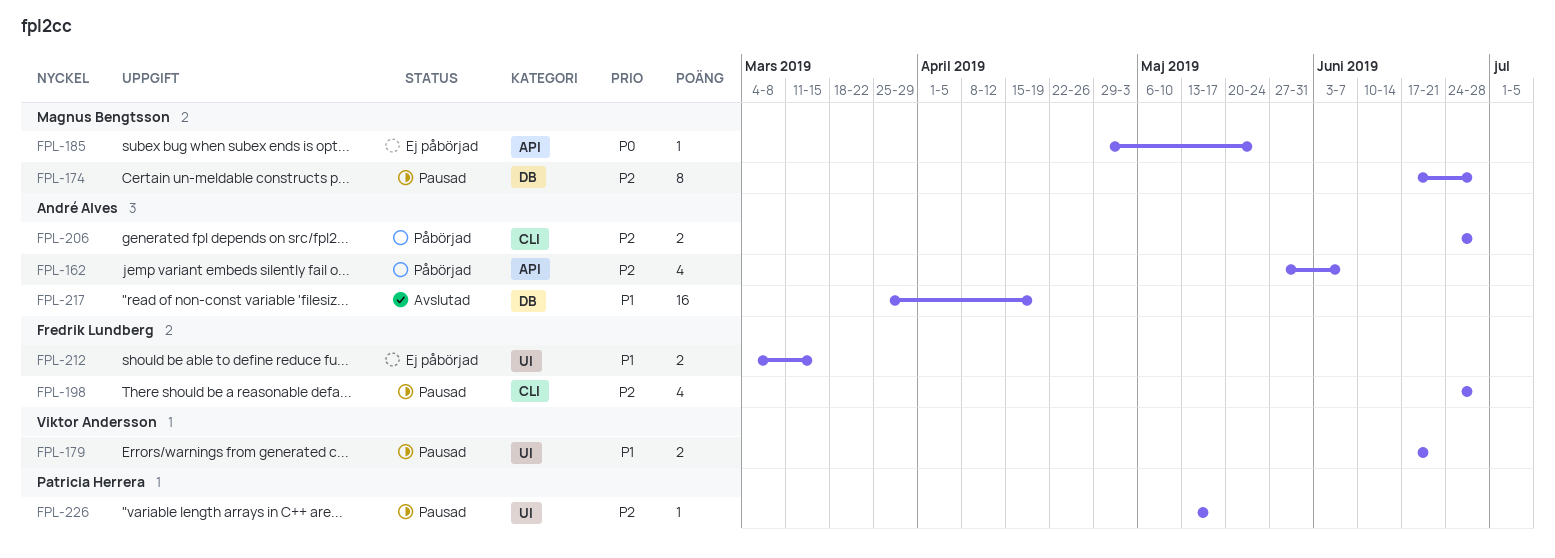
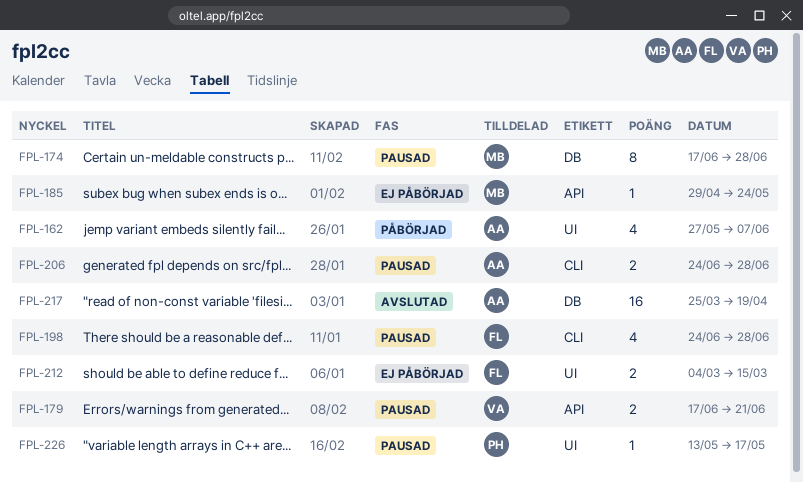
FPL-162, label: API -> UI
FPL-179, label: UI -> API
FPL-206, status: Påbörjad -> Pausad

